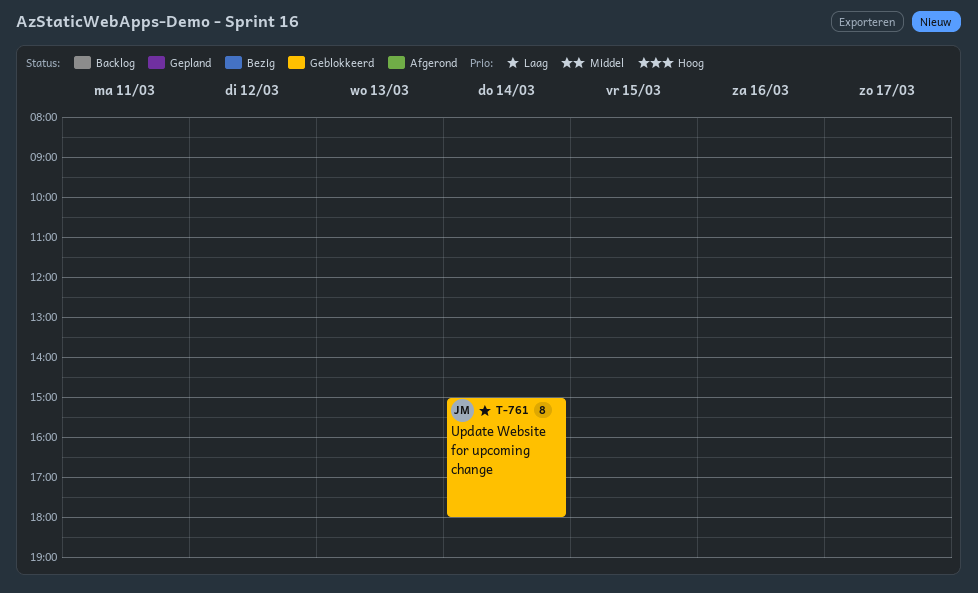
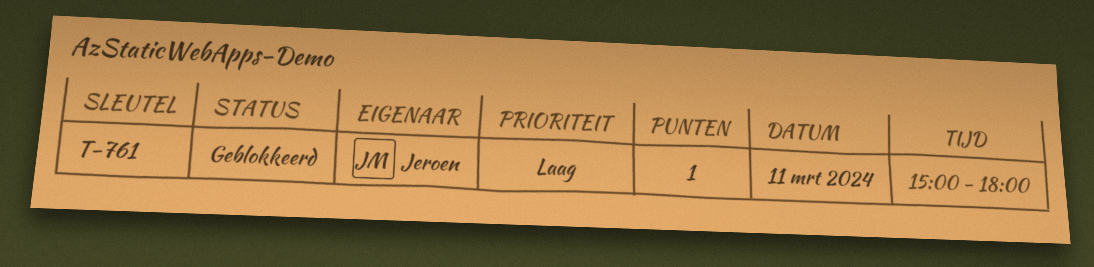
T-761, estimate: 8 -> 1
T-761, day: Mar 14 -> Mar 11

